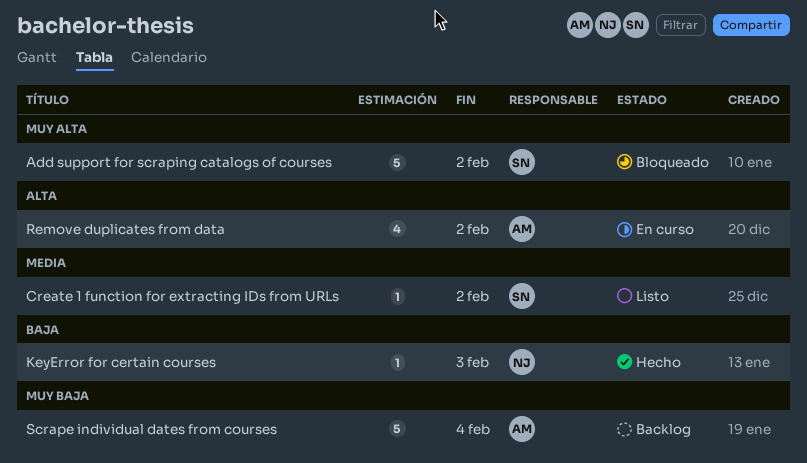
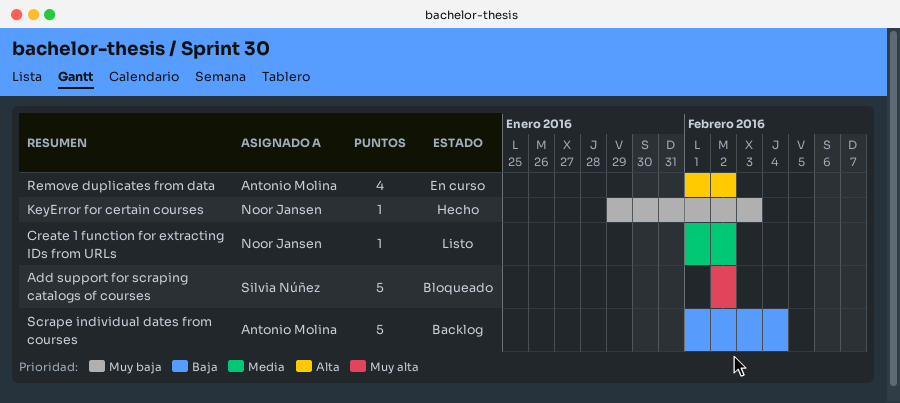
Create 1 function for extracting IDs from URLs, owner: Silvia Núñez -> Noor Jansen
KeyError for certain courses, priority: Baja -> Muy baja
Scrape individual dates from courses, priority: Muy baja -> Baja

